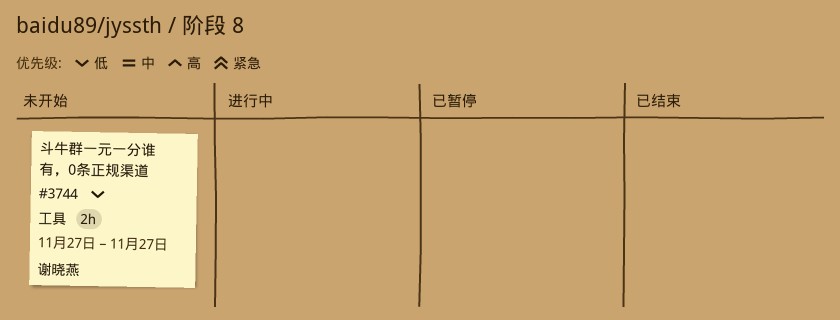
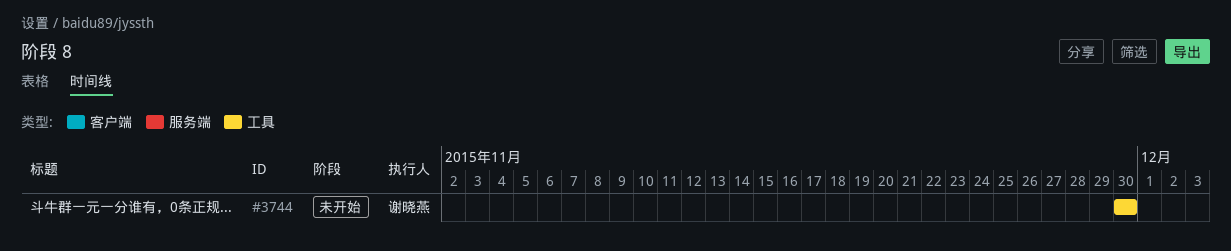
#3744, start: Nov 27 -> Nov 30
#3744, due: Nov 27 -> Nov 30

